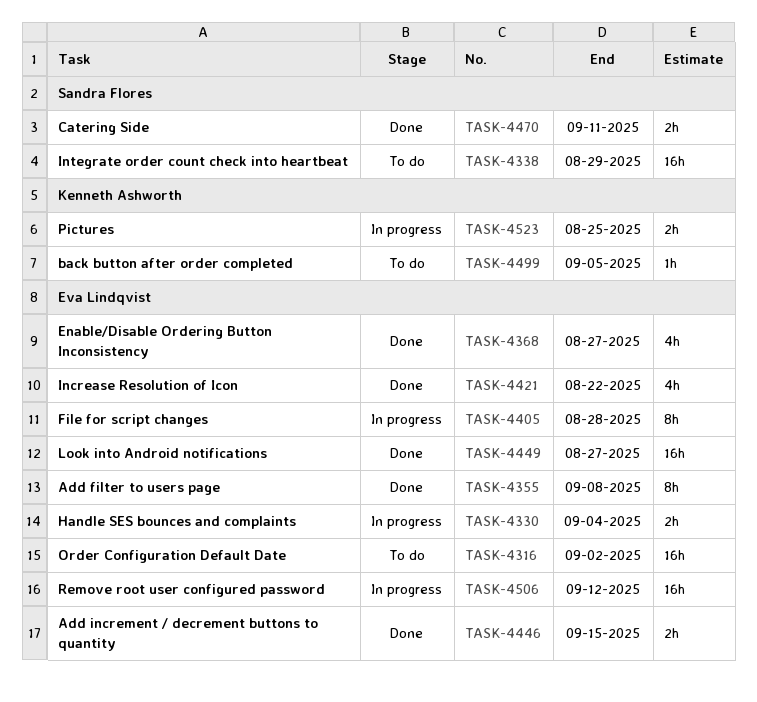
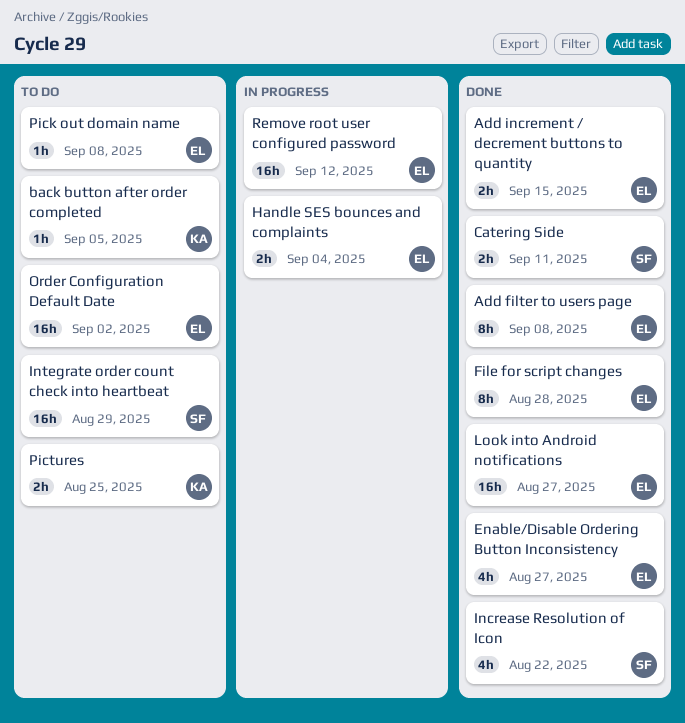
File for script changes, status: In progress -> Done
Increase Resolution of Icon, owner: Eva Lindqvist -> Sandra Flores
Pick out domain name: none -> present
Pictures, status: In progress -> To do

